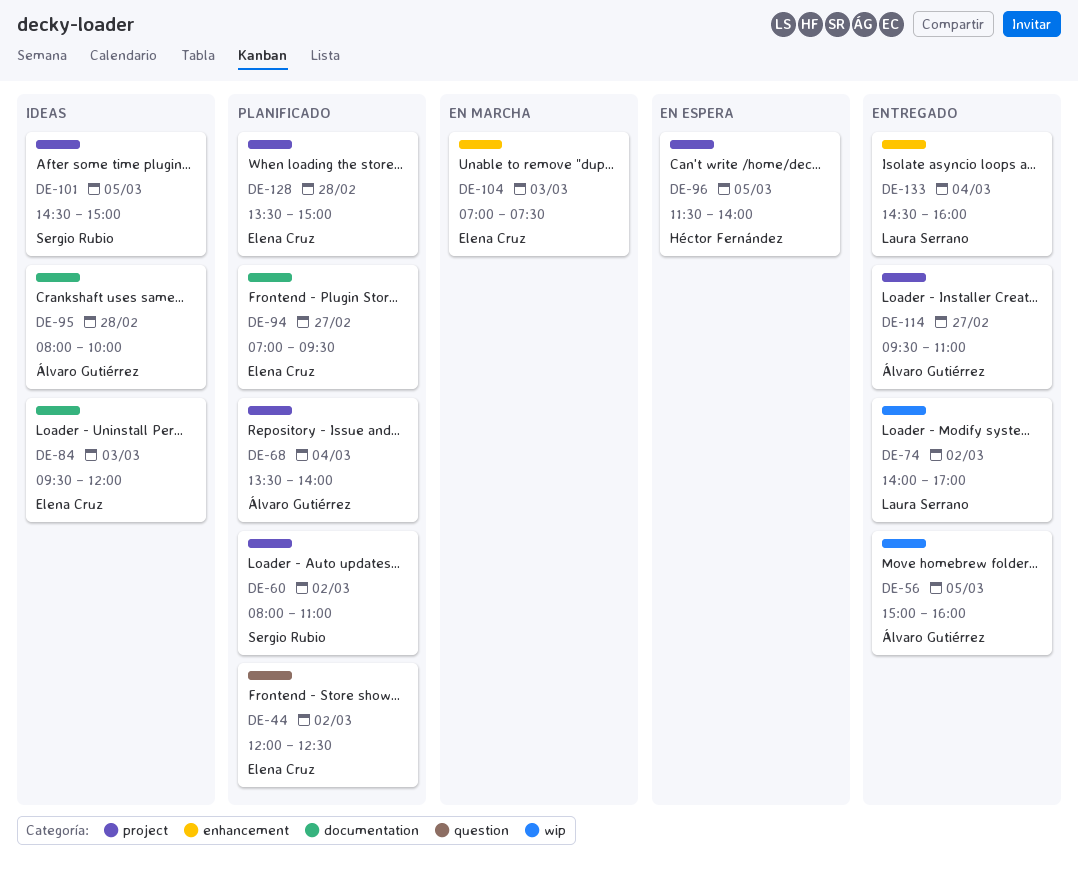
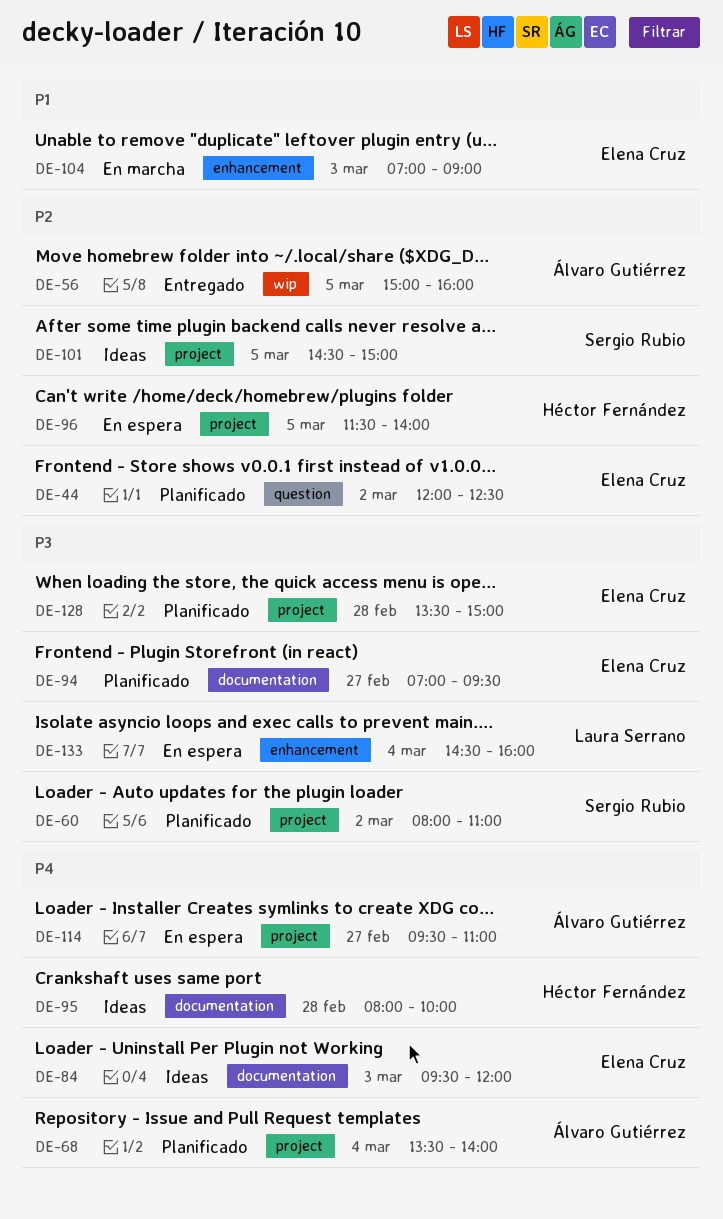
DE-74: present -> none
DE-95, owner: Álvaro Gutiérrez -> Héctor Fernández
DE-104, ends: 07:30 -> 09:00
DE-114, status: Entregado -> En espera
DE-133, status: Entregado -> En espera

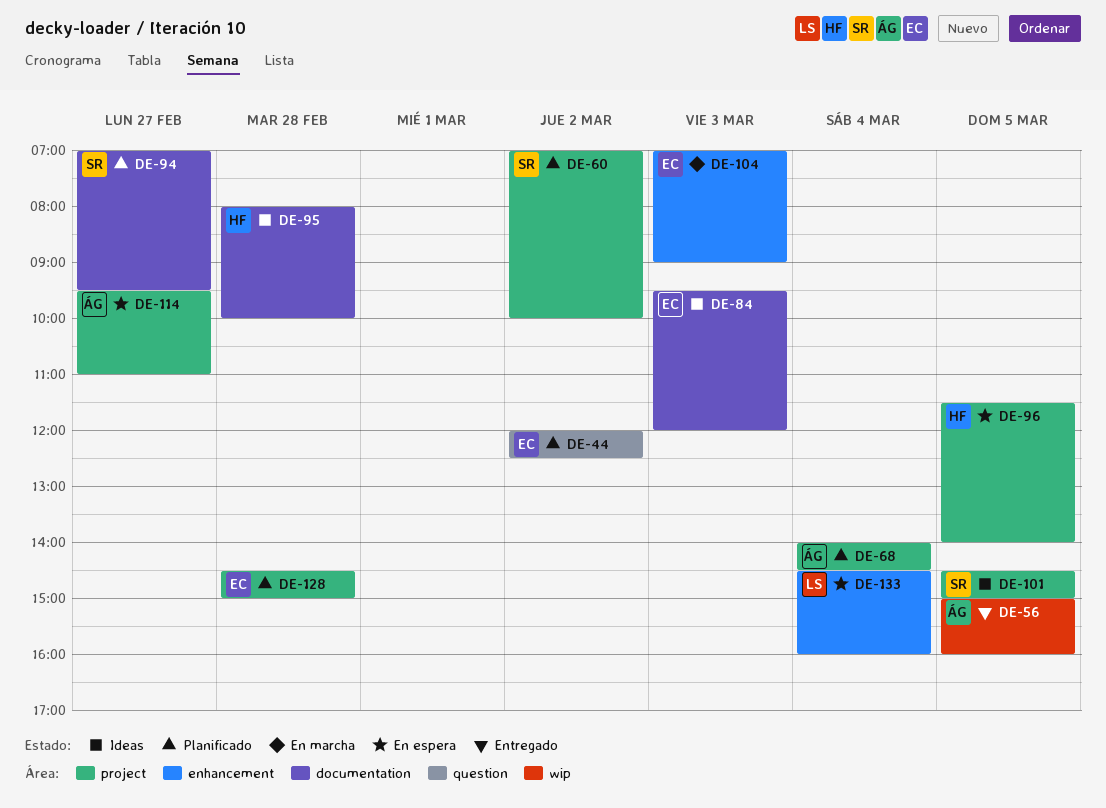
DE-60, begins: 08:00 -> 07:00
DE-60, ends: 11:00 -> 10:00
DE-68, begins: 13:30 -> 14:00
DE-68, ends: 14:00 -> 14:30
DE-94, owner: Elena Cruz -> Sergio Rubio
DE-128, begins: 13:30 -> 14:30

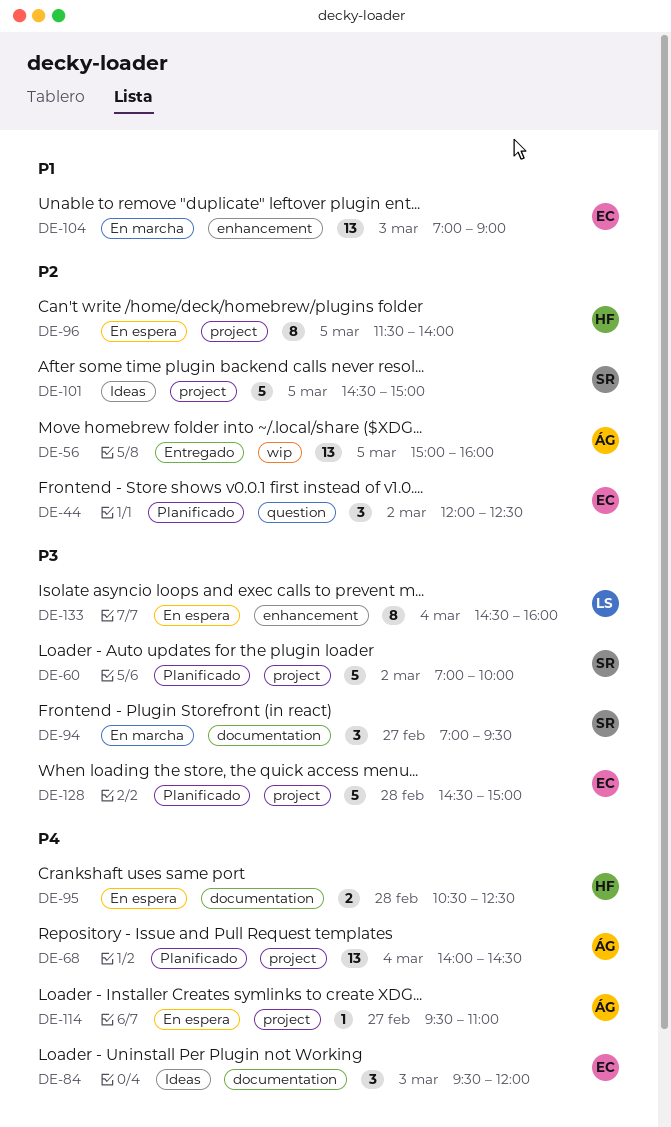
DE-94, status: Planificado -> En marcha
DE-95, status: Ideas -> En espera
DE-95, begins: 08:00 -> 10:30
DE-95, ends: 10:00 -> 12:30

